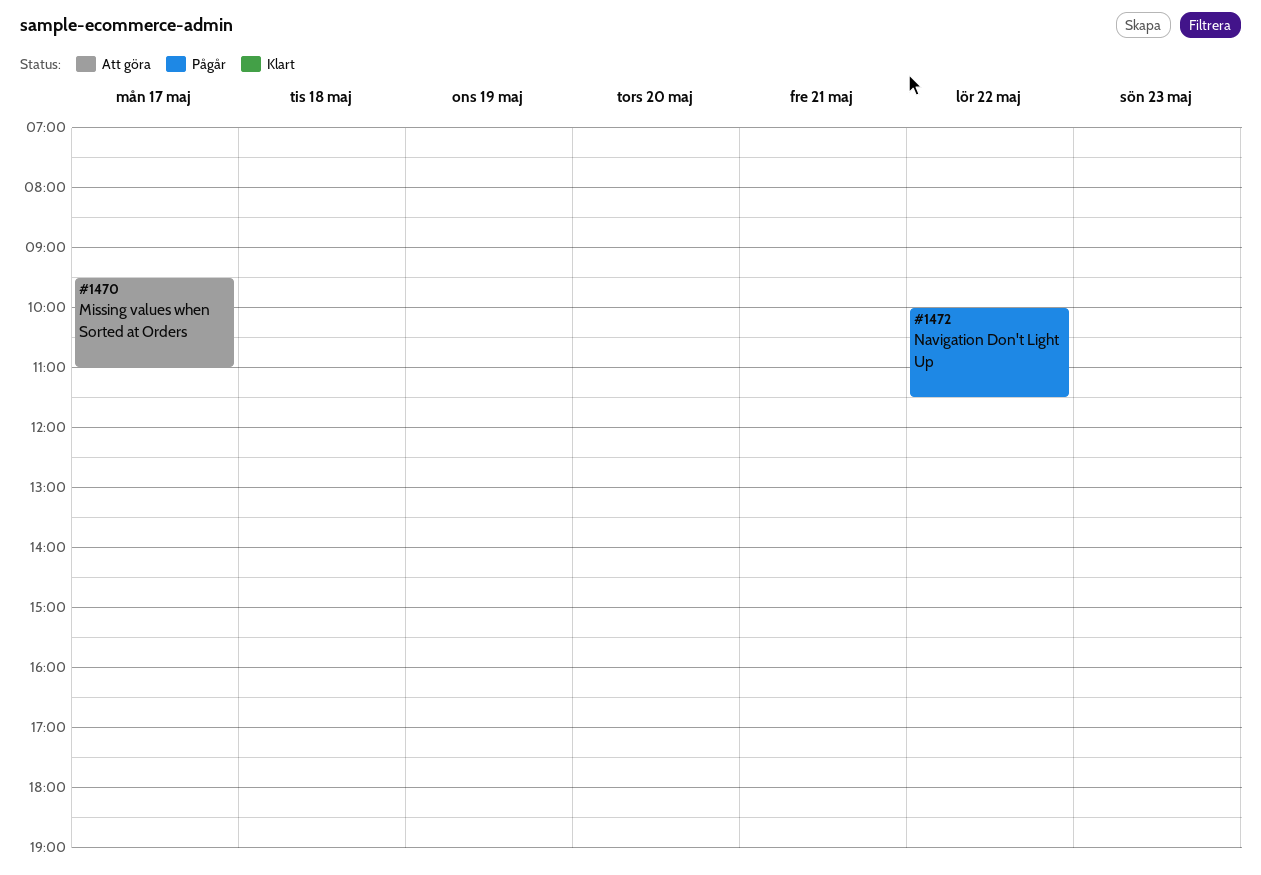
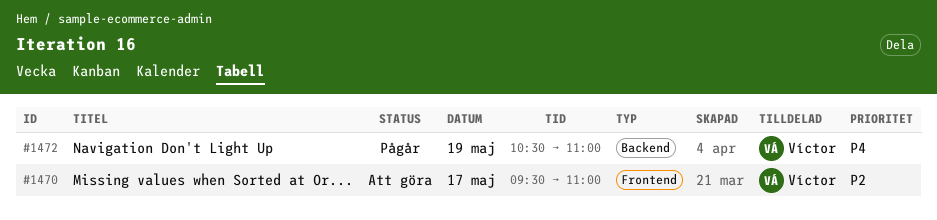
#1472, day: May 22 -> May 19
#1472, begins: 10:00 -> 10:30
#1472, ends: 11:30 -> 11:00

